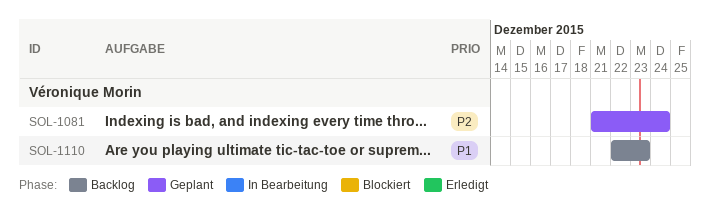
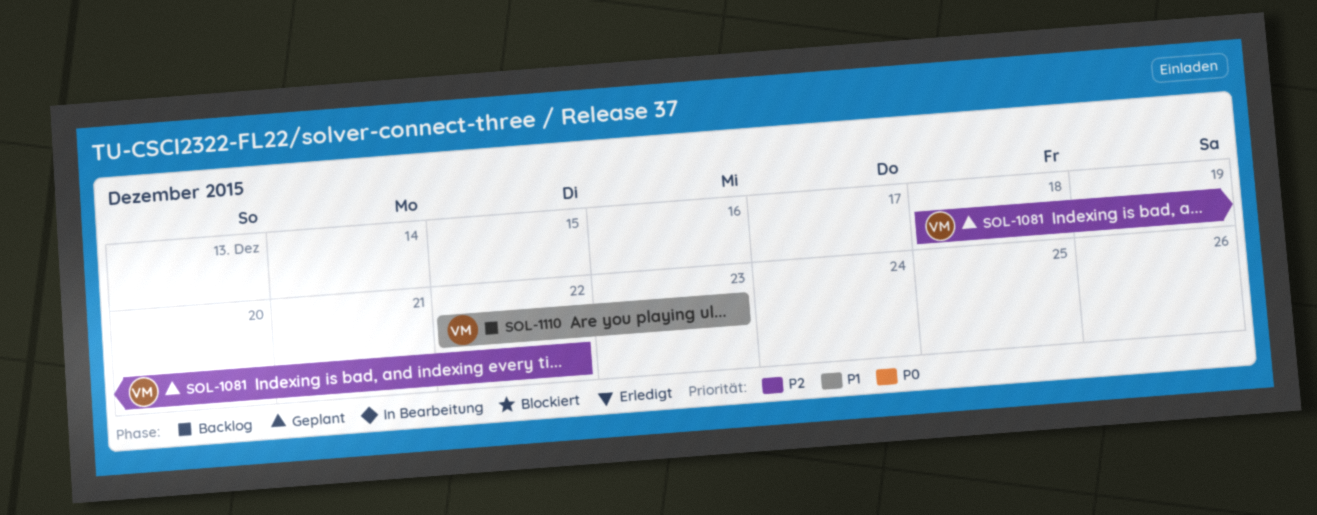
SOL-1081, start: Dec 21 -> Dec 18
SOL-1081, due: Dec 24 -> Dec 22

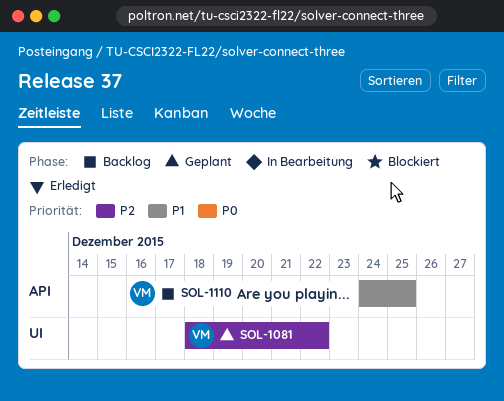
SOL-1110, start: Dec 22 -> Dec 24
SOL-1110, due: Dec 23 -> Dec 25

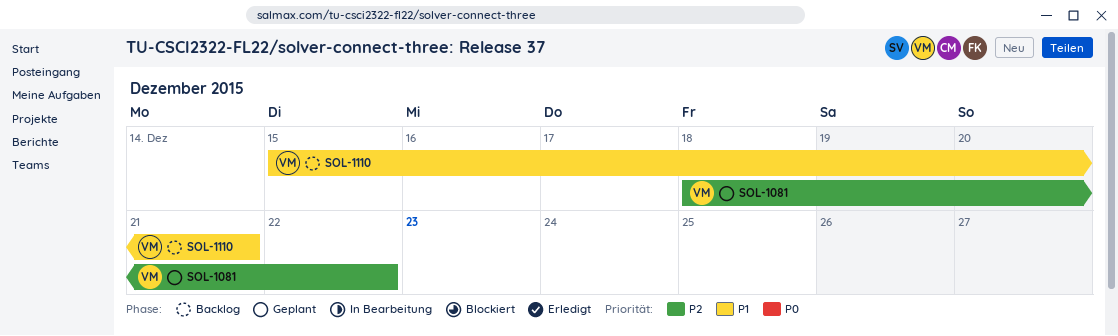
SOL-1110, start: Dec 24 -> Dec 15
SOL-1110, due: Dec 25 -> Dec 21

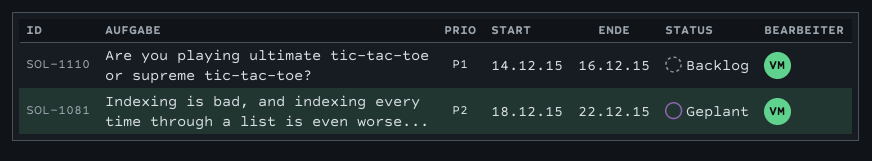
SOL-1110, start: Dec 15 -> Dec 14
SOL-1110, due: Dec 21 -> Dec 16

